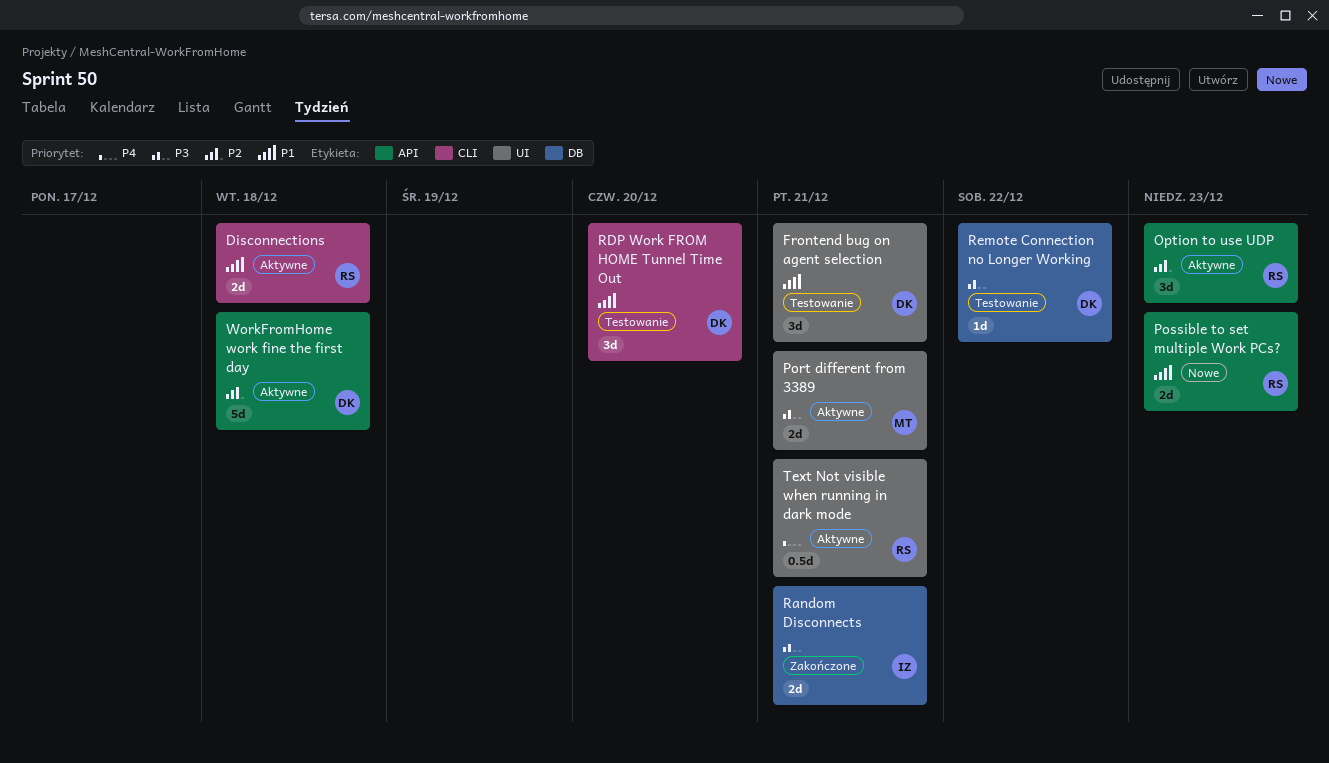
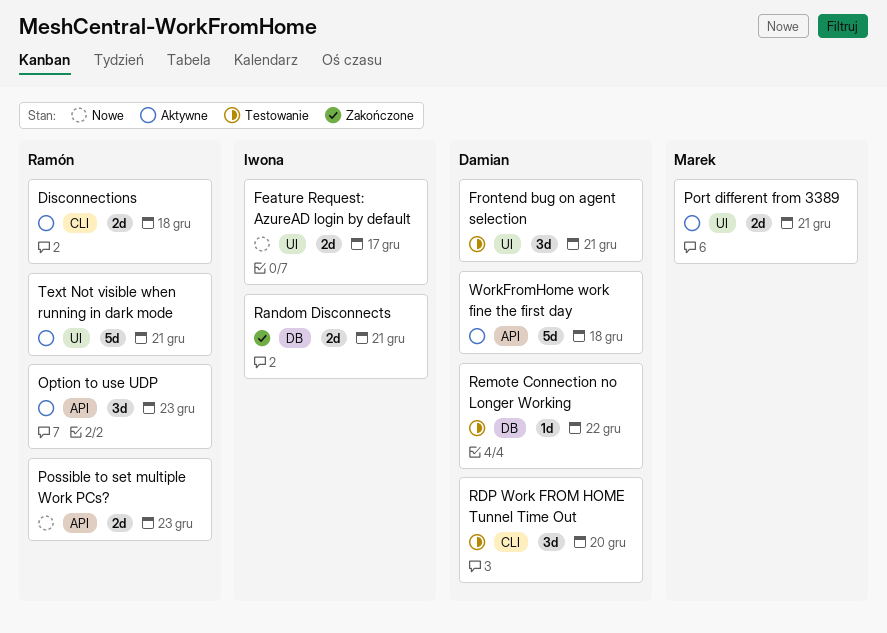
Feature Request: AzureAD login by default: none -> present
Text Not visible when running in dark mode, estimate: 0.5d -> 5d

